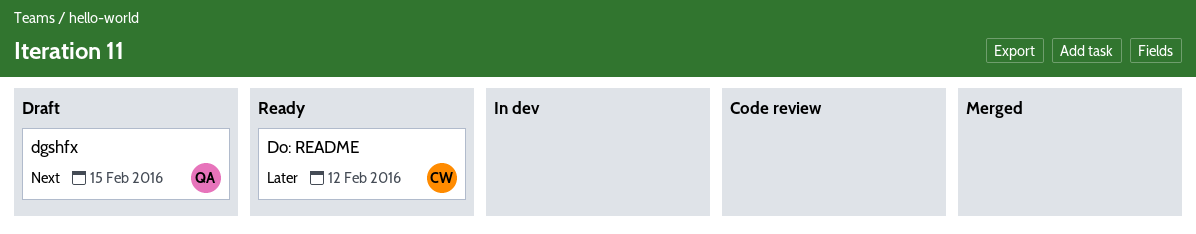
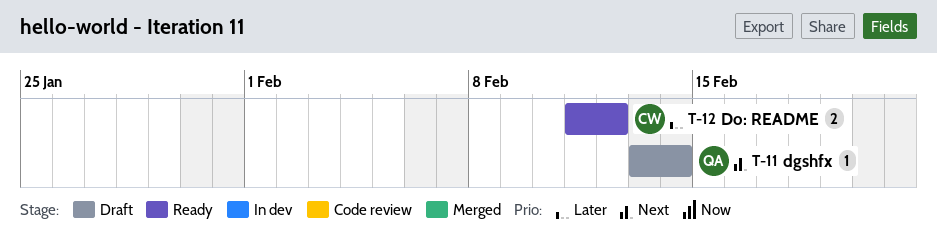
dgshfx, due: Feb 15 -> Feb 14

